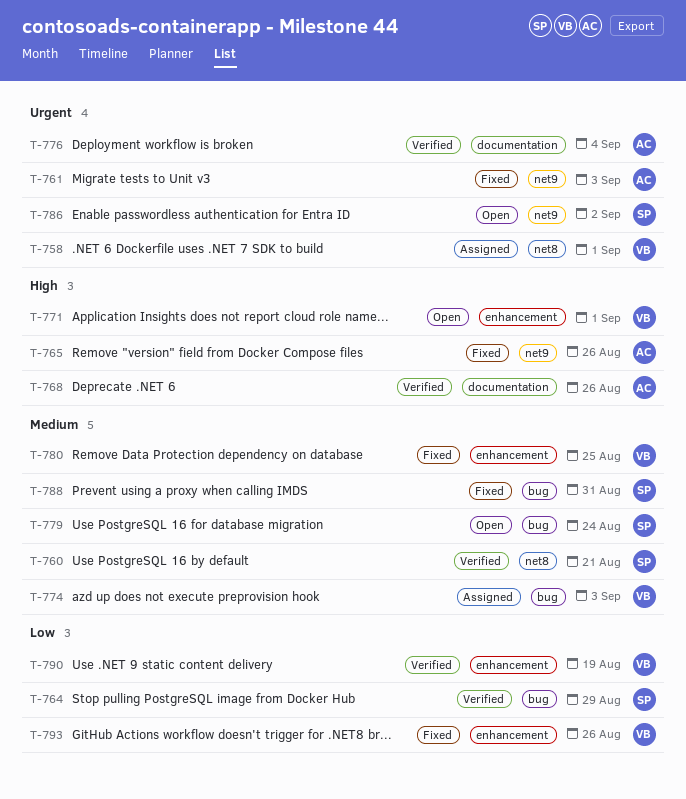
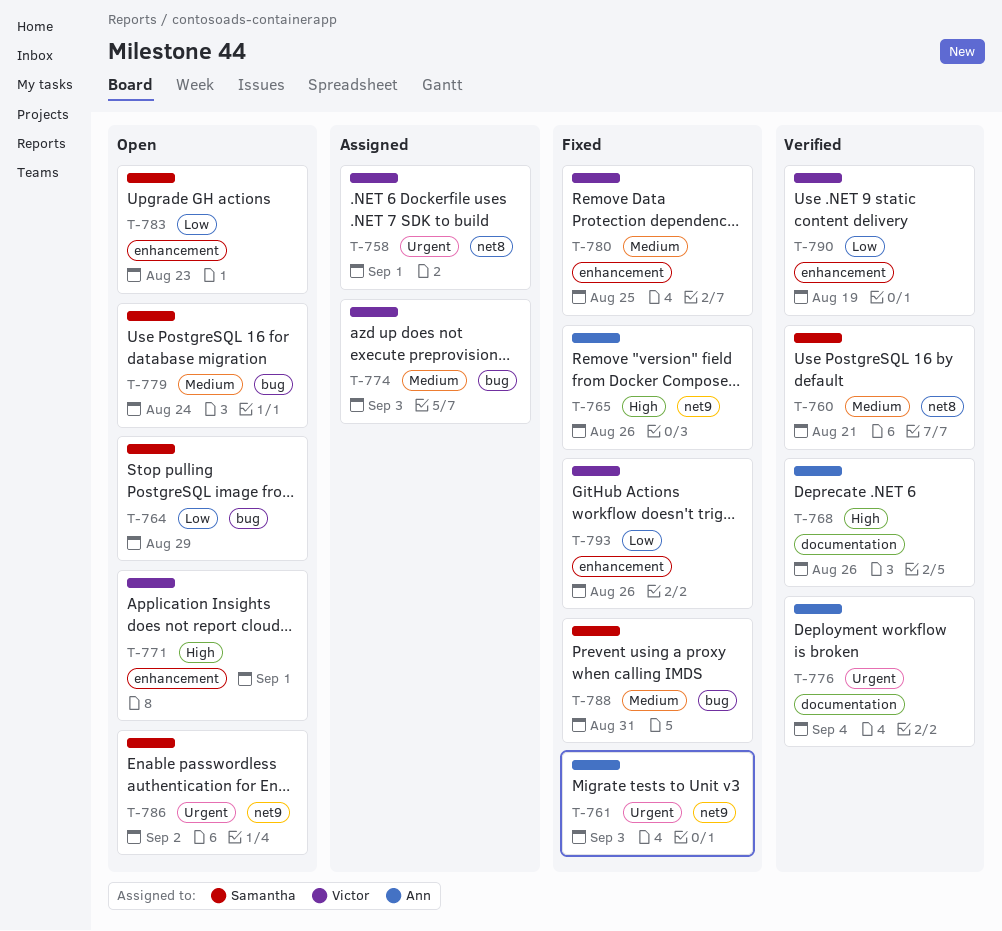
T-764, status: Verified -> Open
T-783: none -> present

